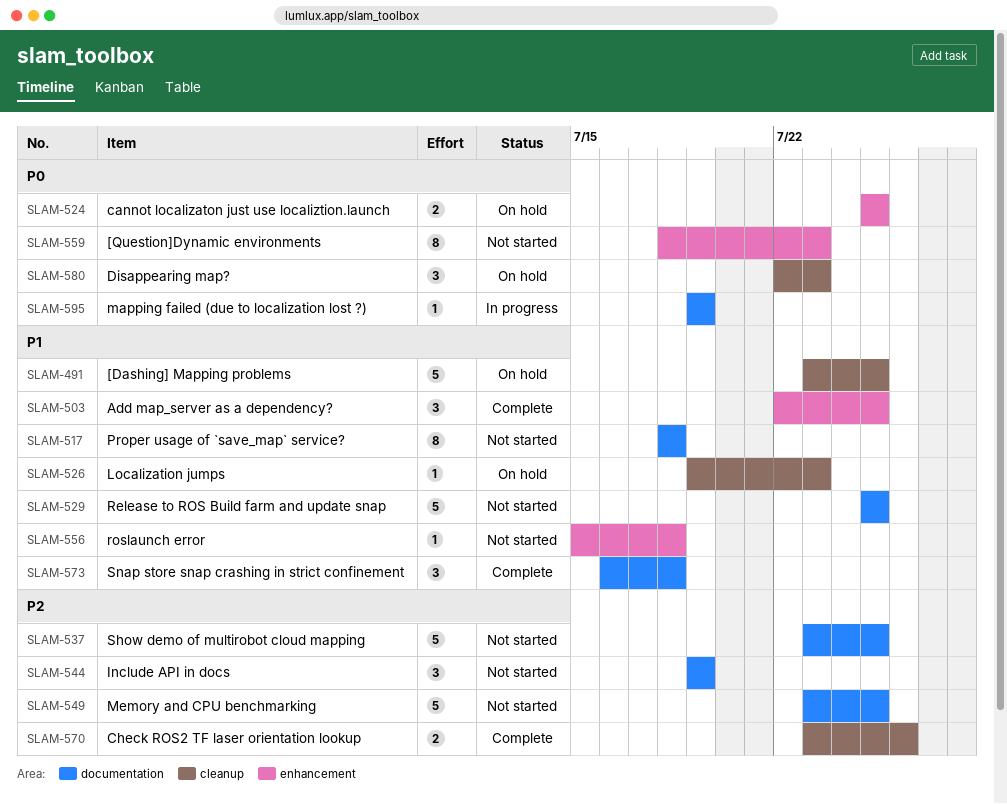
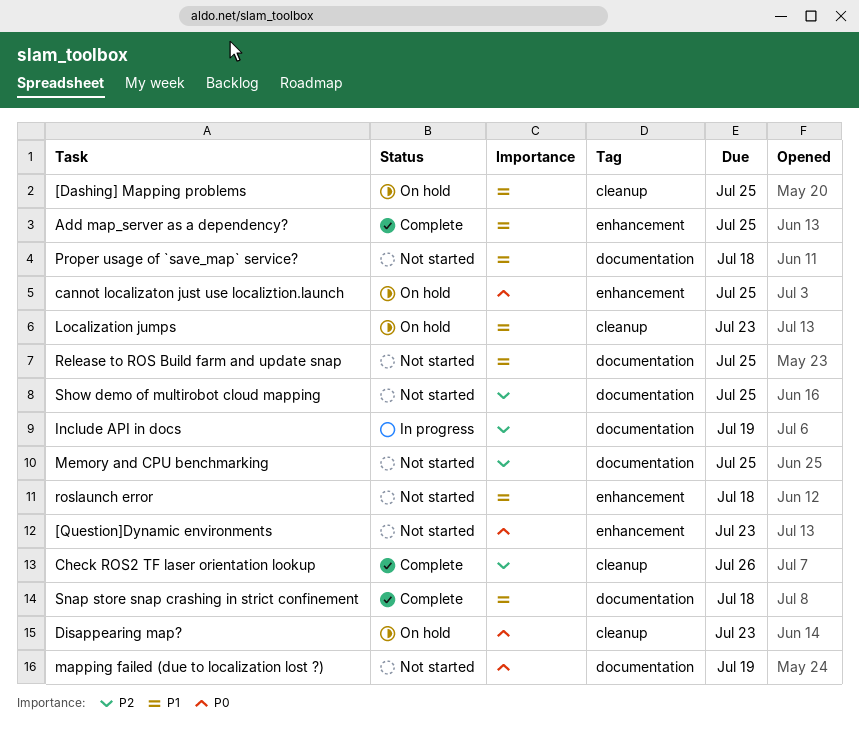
Include API in docs, status: Not started -> In progress
mapping failed (due to localization lost ?), status: In progress -> Not started

